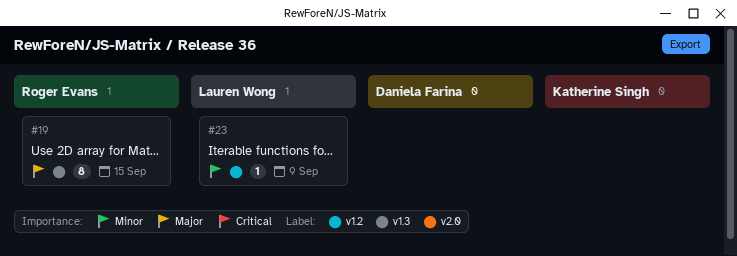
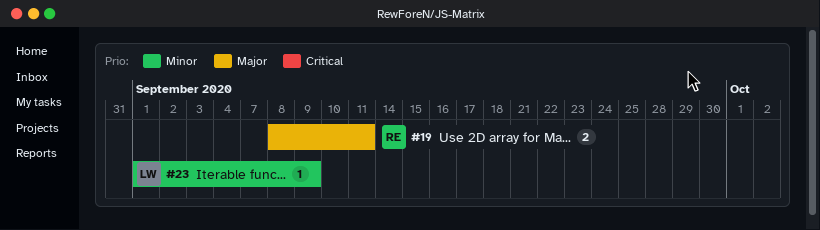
#19, estimate: 8 -> 2
#19, due: Sep 15 -> Sep 11

